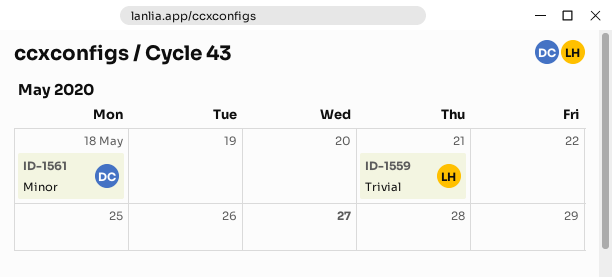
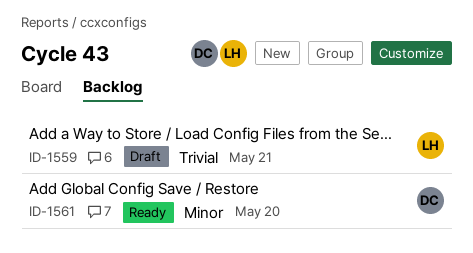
ID-1561, due: May 18 -> May 20

